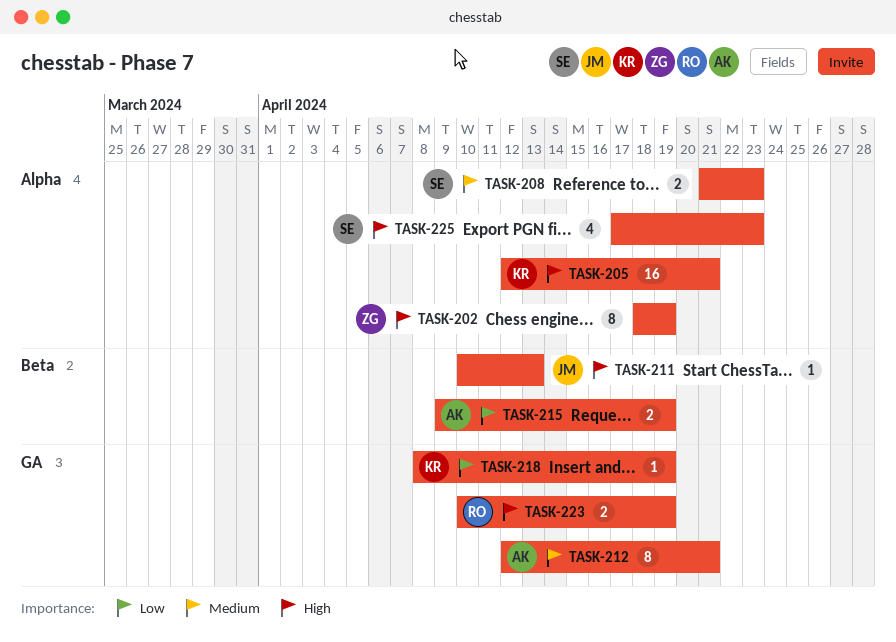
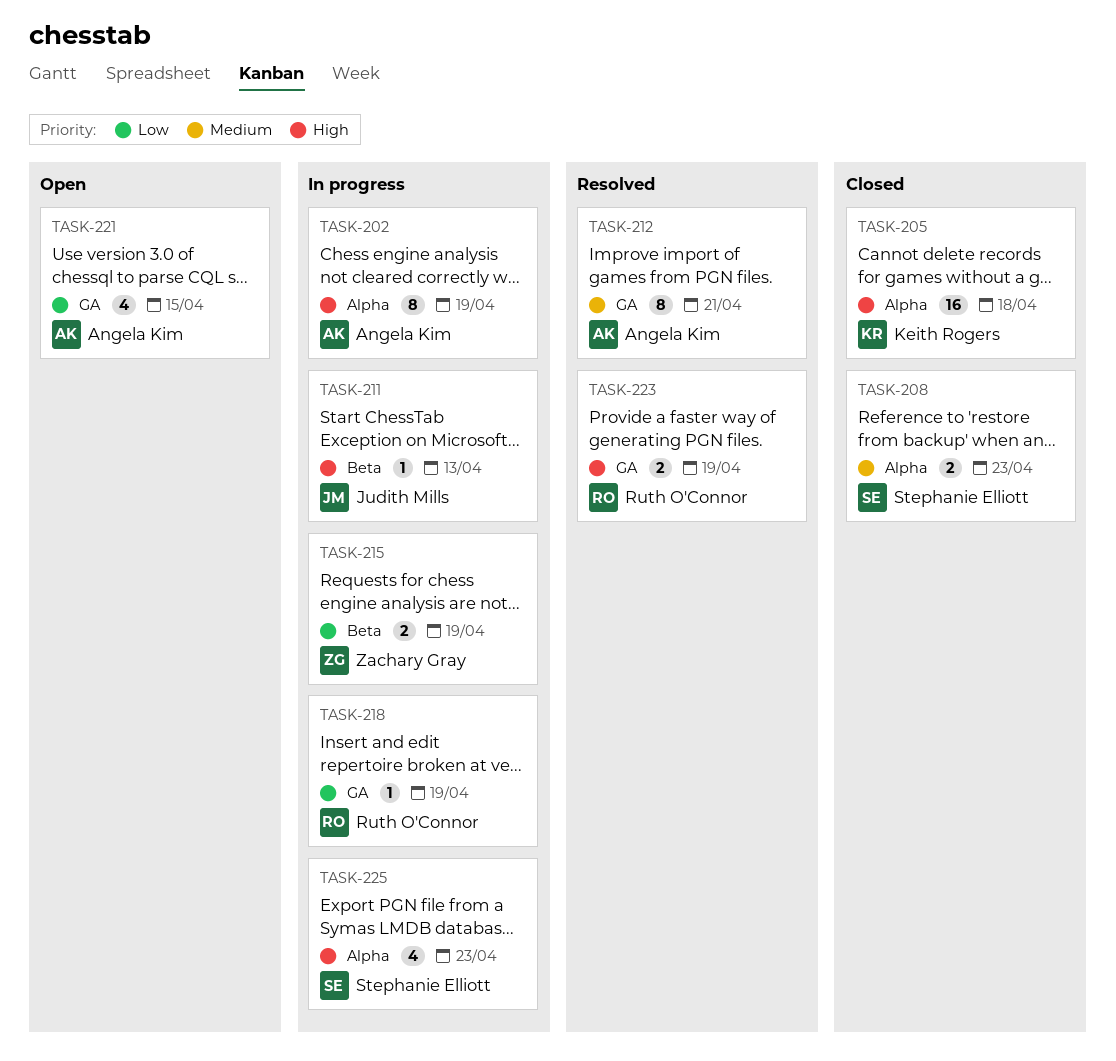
TASK-202, owner: Zachary Gray -> Angela Kim
TASK-205, due: Apr 21 -> Apr 18
TASK-215, owner: Angela Kim -> Zachary Gray
TASK-218, owner: Keith Rogers -> Ruth O'Connor
TASK-221: none -> present

